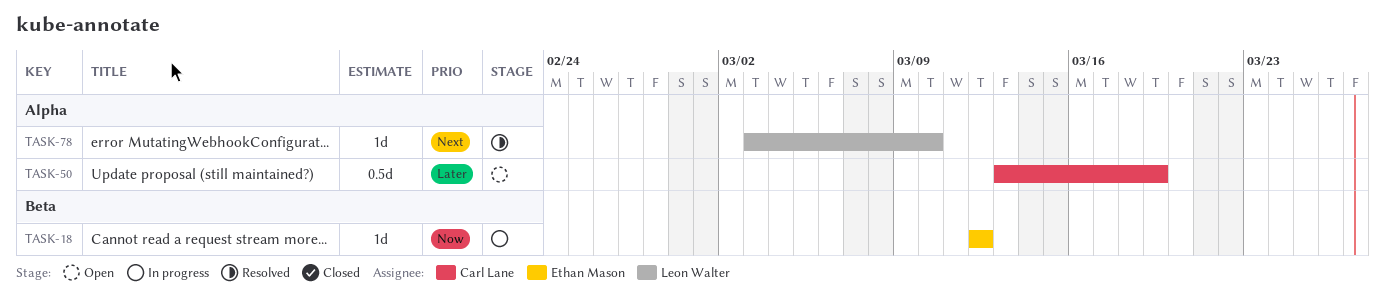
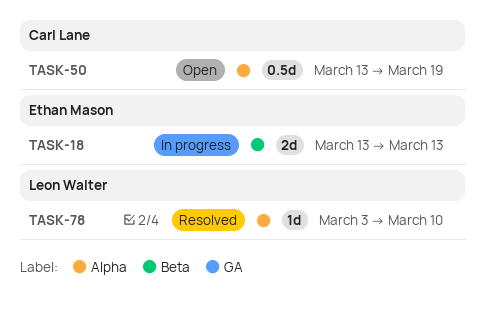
TASK-18, estimate: 1d -> 2d
TASK-18, start: Mar 12 -> Mar 13
TASK-18, due: Mar 12 -> Mar 13

